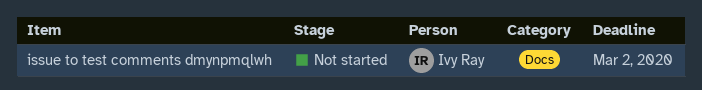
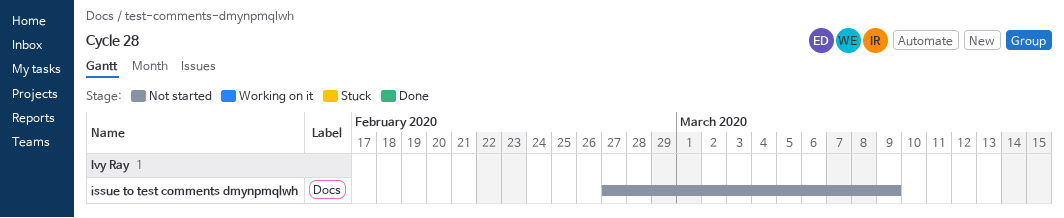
issue to test comments dmynpmqlwh, due: Mar 2 -> Mar 9

